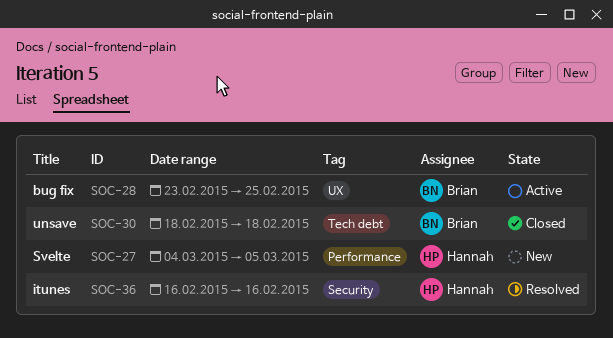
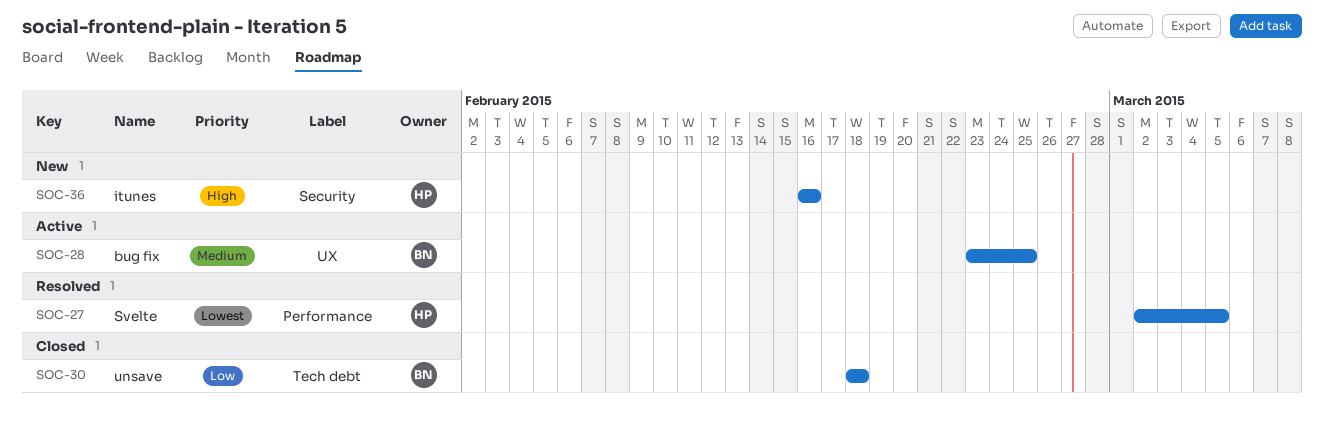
SOC-27, status: New -> Resolved
SOC-27, start: Mar 4 -> Mar 2
SOC-36, status: Resolved -> New

